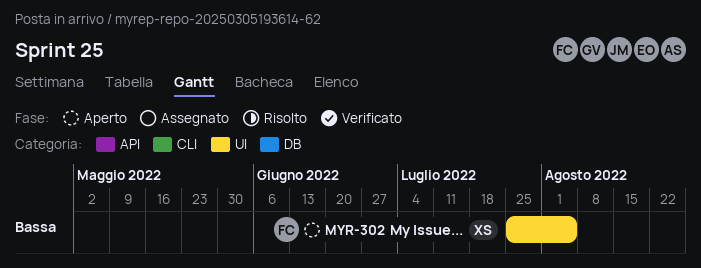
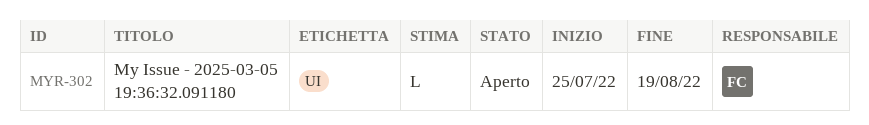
MYR-302, estimate: XS -> L
MYR-302, due: Aug 5 -> Aug 19

